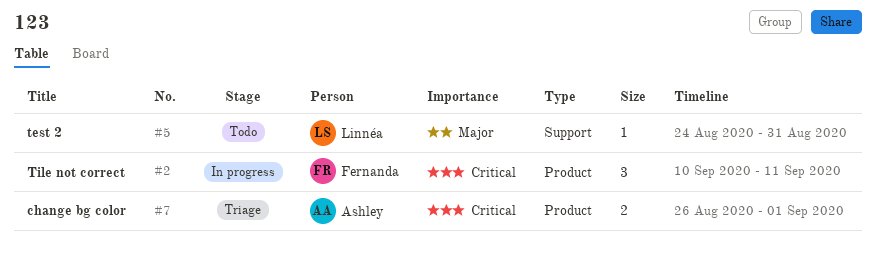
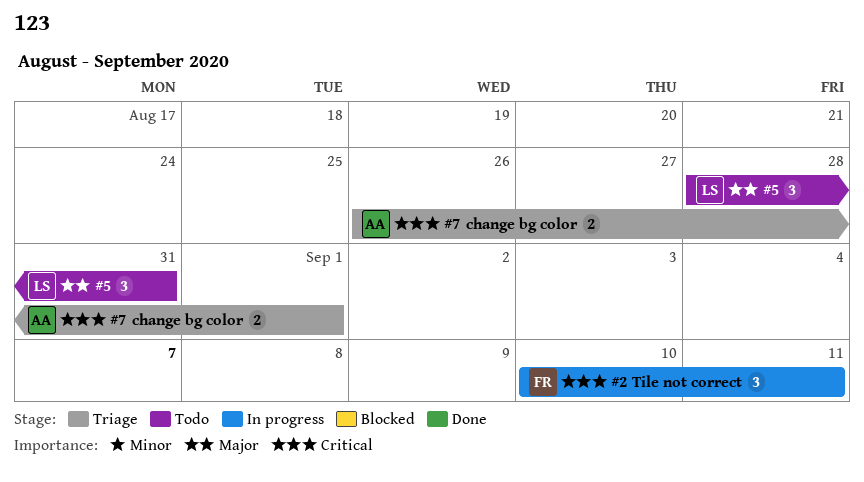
#5, estimate: 1 -> 3
#5, start: Aug 24 -> Aug 28

